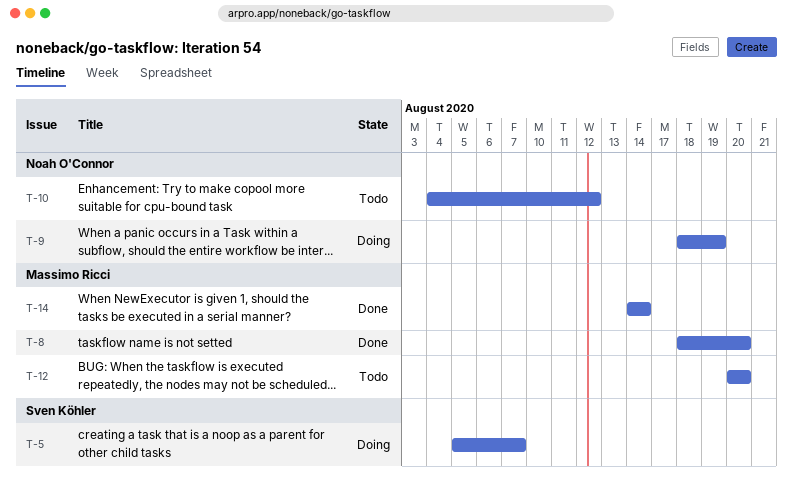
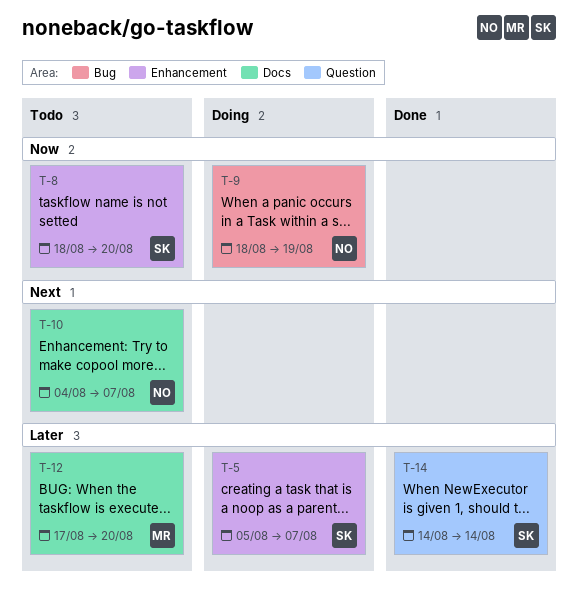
T-8, status: Done -> Todo
T-8, owner: Massimo Ricci -> Sven Köhler
T-10, due: Aug 12 -> Aug 7
T-12, start: Aug 20 -> Aug 17
T-14, owner: Massimo Ricci -> Sven Köhler

